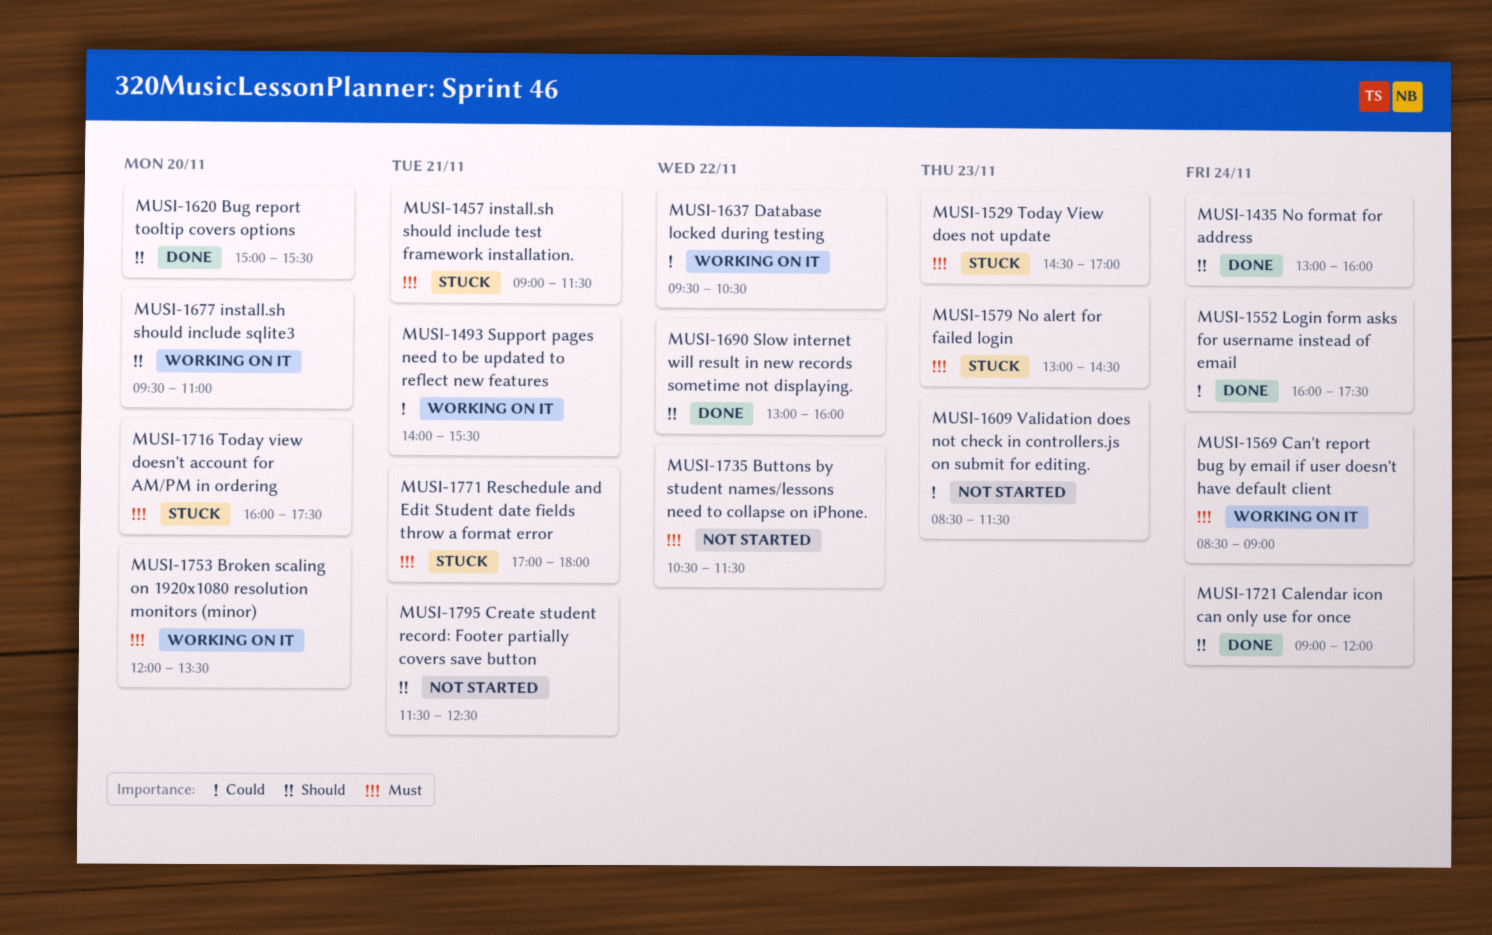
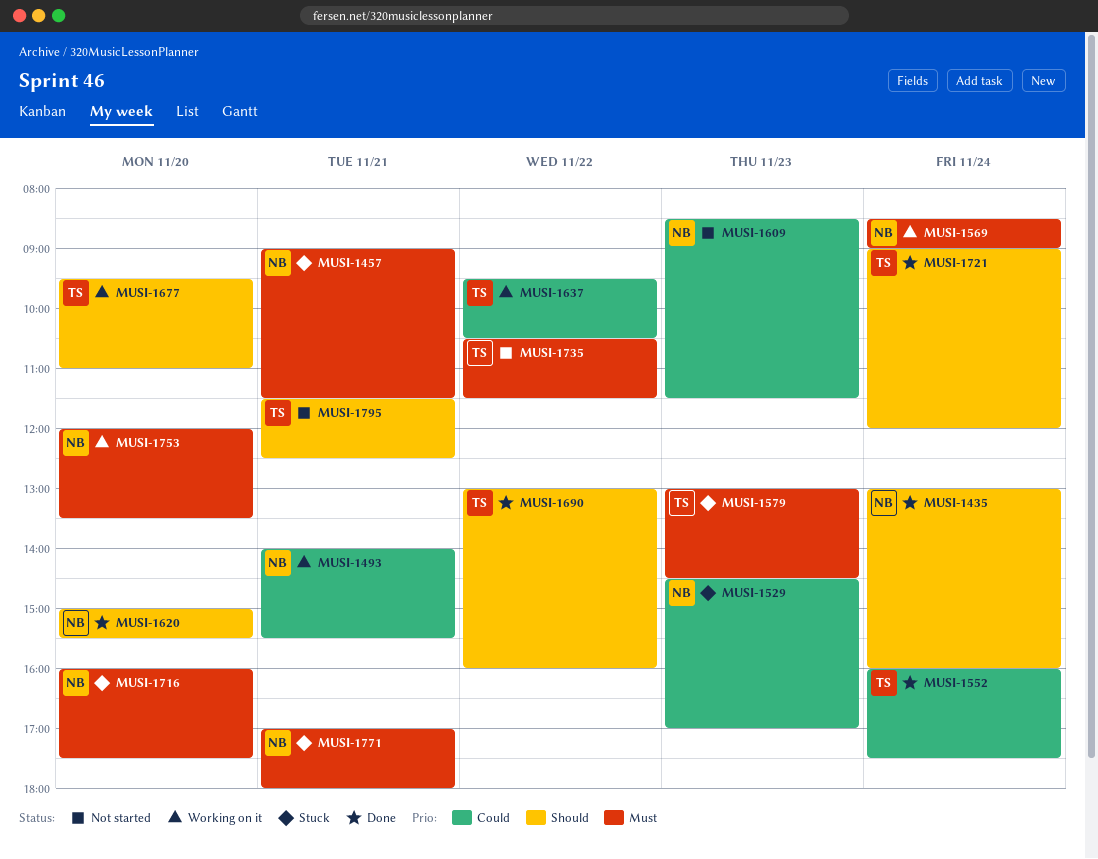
MUSI-1529, priority: Must -> Could

